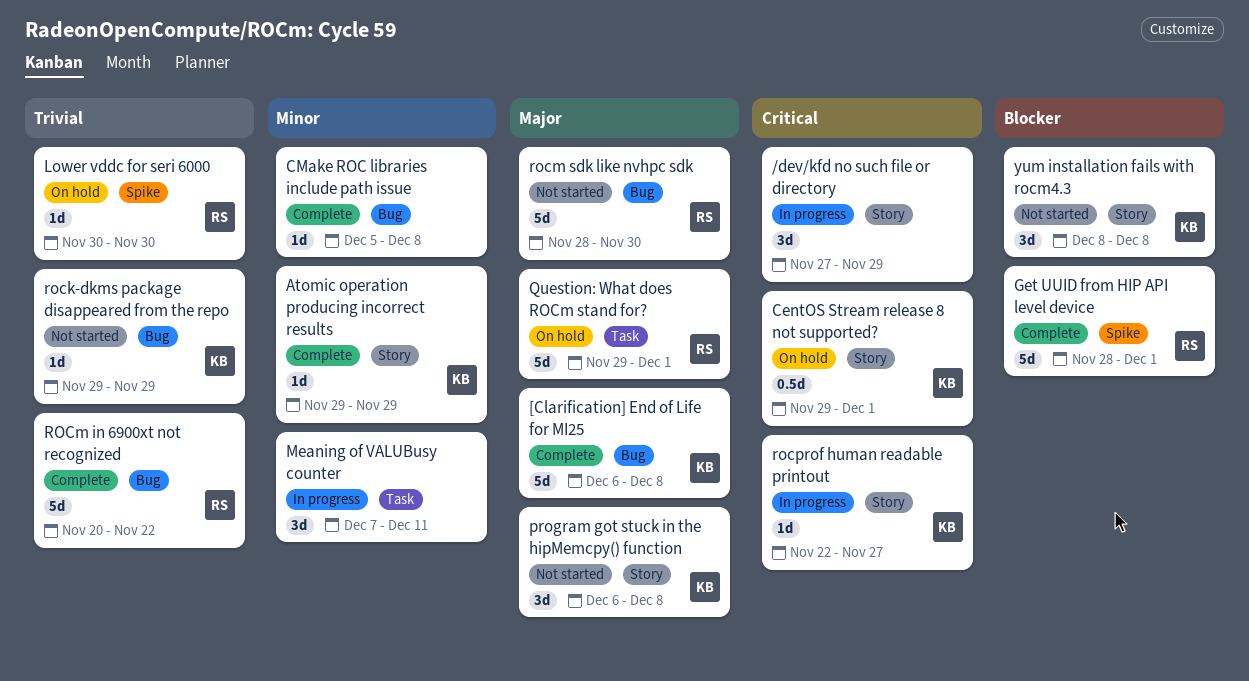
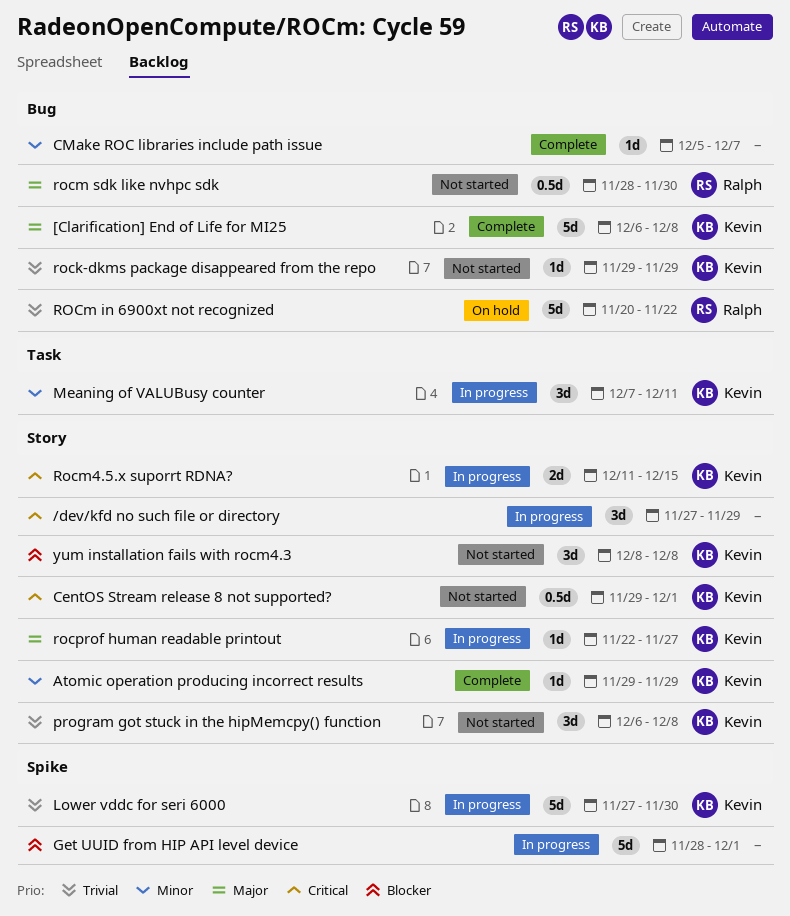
CentOS Stream release 8 not supported?, status: On hold -> Not started
CMake ROC libraries include path issue, due: Dec 8 -> Dec 7
Get UUID from HIP API level device, status: Complete -> In progress
Get UUID from HIP API level device, owner: Ralph -> none
Lower vddc for seri 6000, status: On hold -> In progress
Lower vddc for seri 6000, owner: Ralph -> Kevin
Lower vddc for seri 6000, estimate: 1d -> 5d
Lower vddc for seri 6000, start: Nov 30 -> Nov 27
Meaning of VALUBusy counter, owner: none -> Kevin
program got stuck in the hipMemcpy() function, priority: Major -> Trivial
Question: What does ROCm stand for?: present -> none
ROCm in 6900xt not recognized, status: Complete -> On hold
rocm sdk like nvhpc sdk, estimate: 5d -> 0.5d
Rocm4.5.x suporrt RDNA?: none -> present
rocprof human readable printout, priority: Critical -> Major

